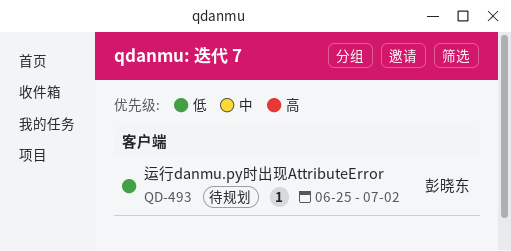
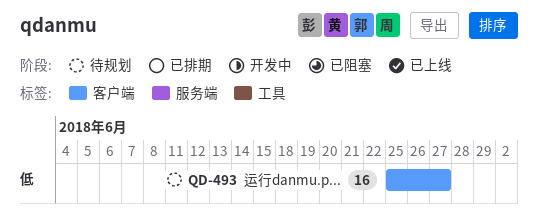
QD-493, estimate: 1 -> 16
QD-493, due: Jul 2 -> Jun 27

